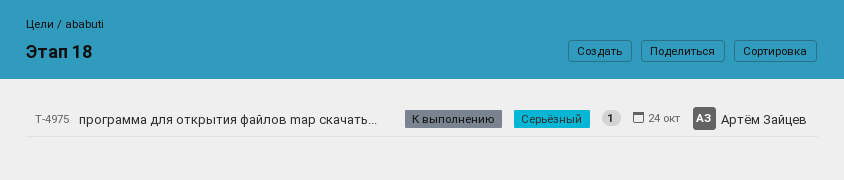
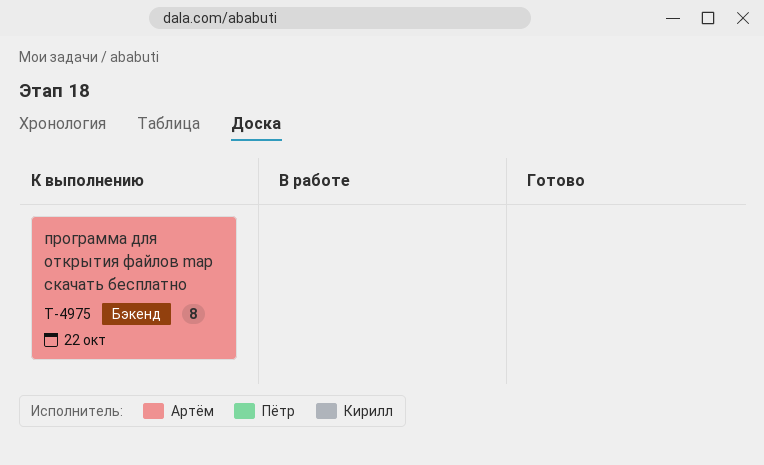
T-4975, estimate: 1 -> 8
T-4975, due: Oct 24 -> Oct 22

